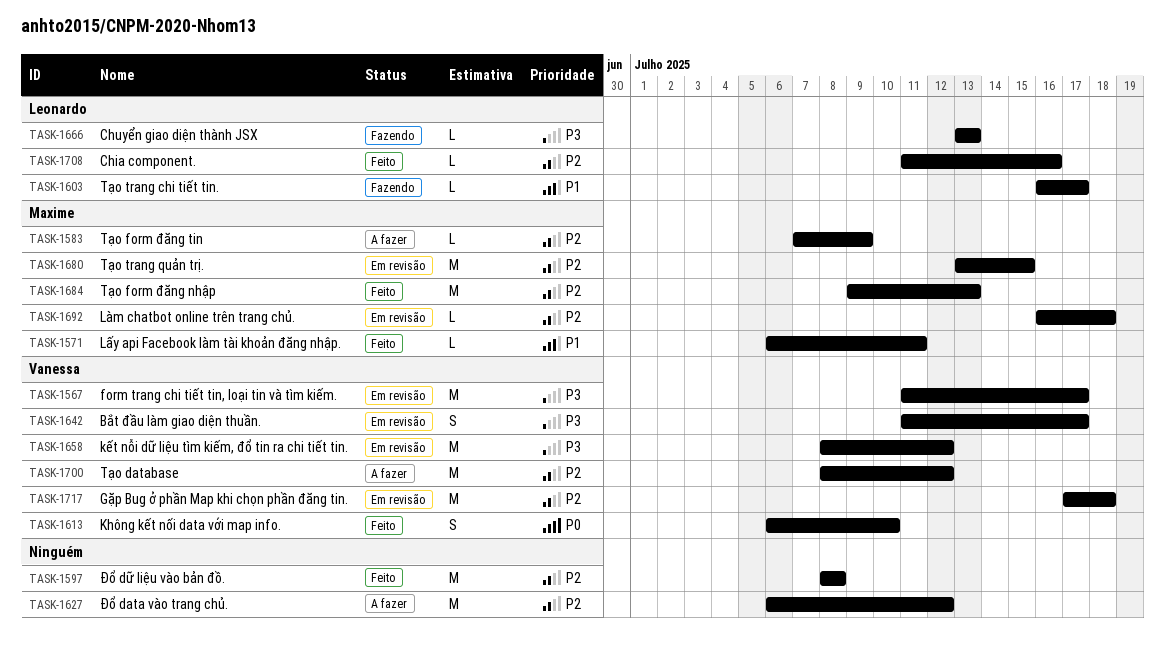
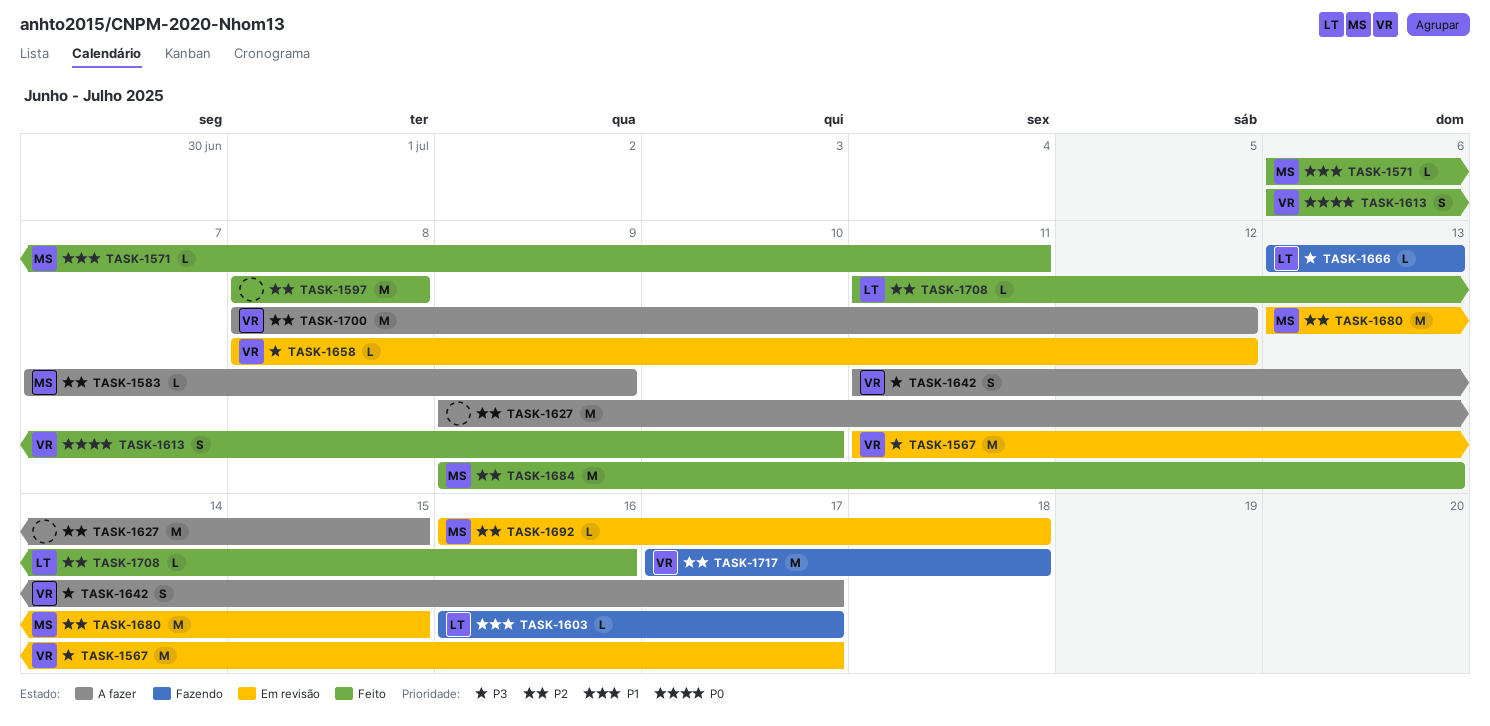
TASK-1627, start: Jul 6 -> Jul 9
TASK-1627, due: Jul 12 -> Jul 15
TASK-1642, status: Em revisão -> A fazer
TASK-1658, estimate: M -> L
TASK-1717, status: Em revisão -> Fazendo

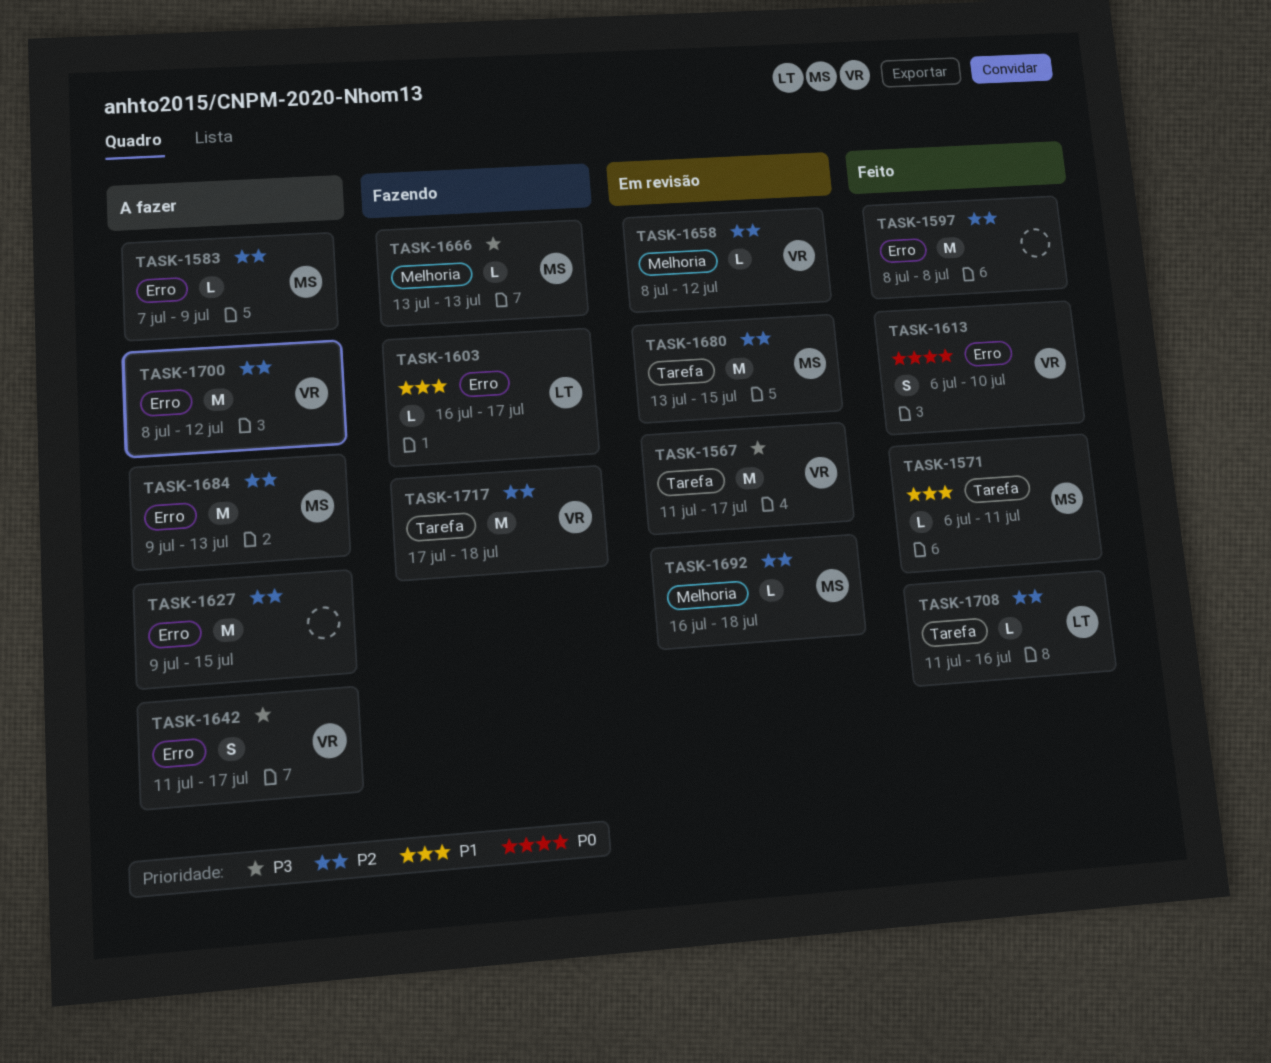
TASK-1658, priority: P3 -> P2
TASK-1666, owner: LT -> MS
TASK-1684, status: Feito -> A fazer

